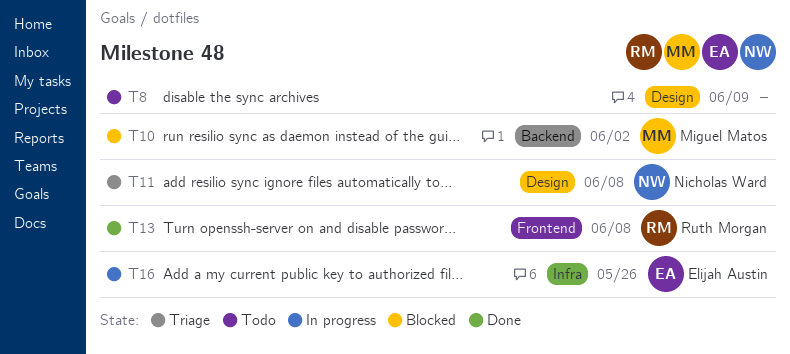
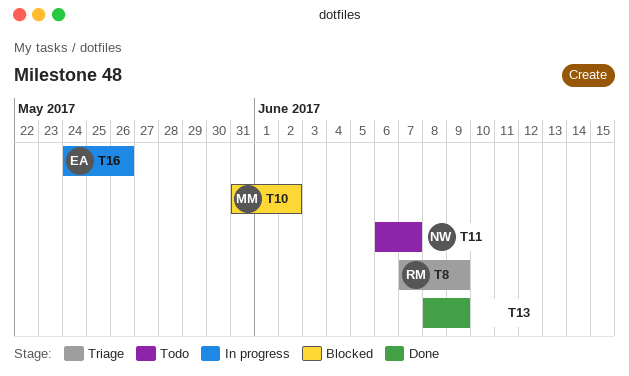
T8, status: Todo -> Triage
T8, owner: none -> Ruth Morgan
T11, status: Triage -> Todo
T11, due: Jun 8 -> Jun 7
T13, owner: Ruth Morgan -> none
T13, due: Jun 8 -> Jun 9

